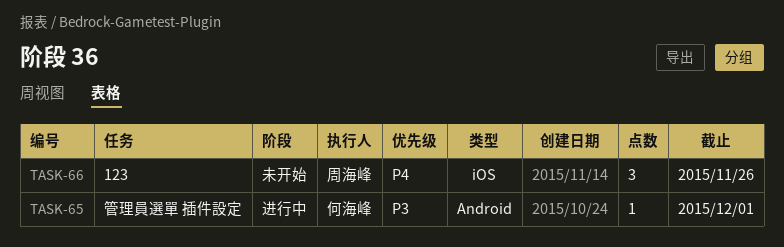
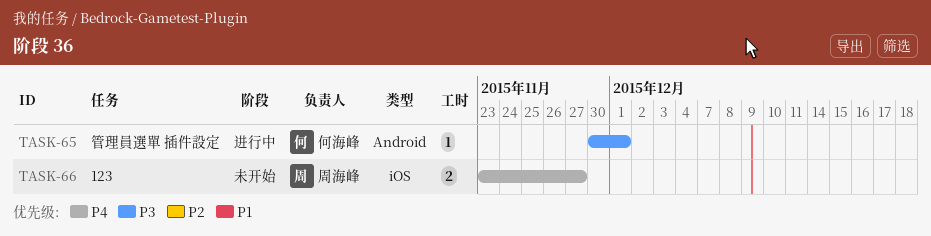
TASK-66, estimate: 3 -> 2
TASK-66, due: Nov 26 -> Nov 27

